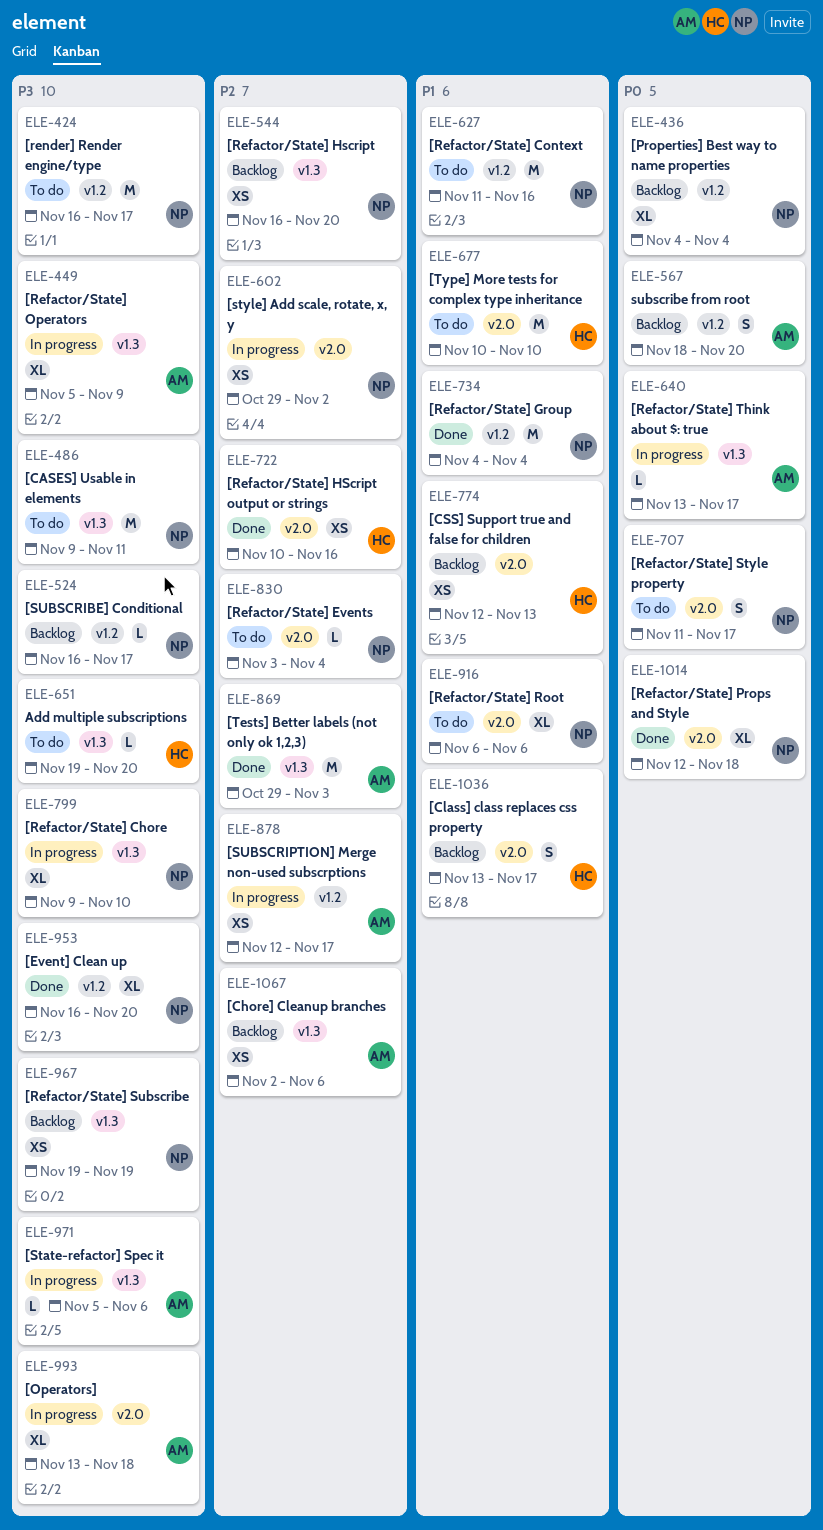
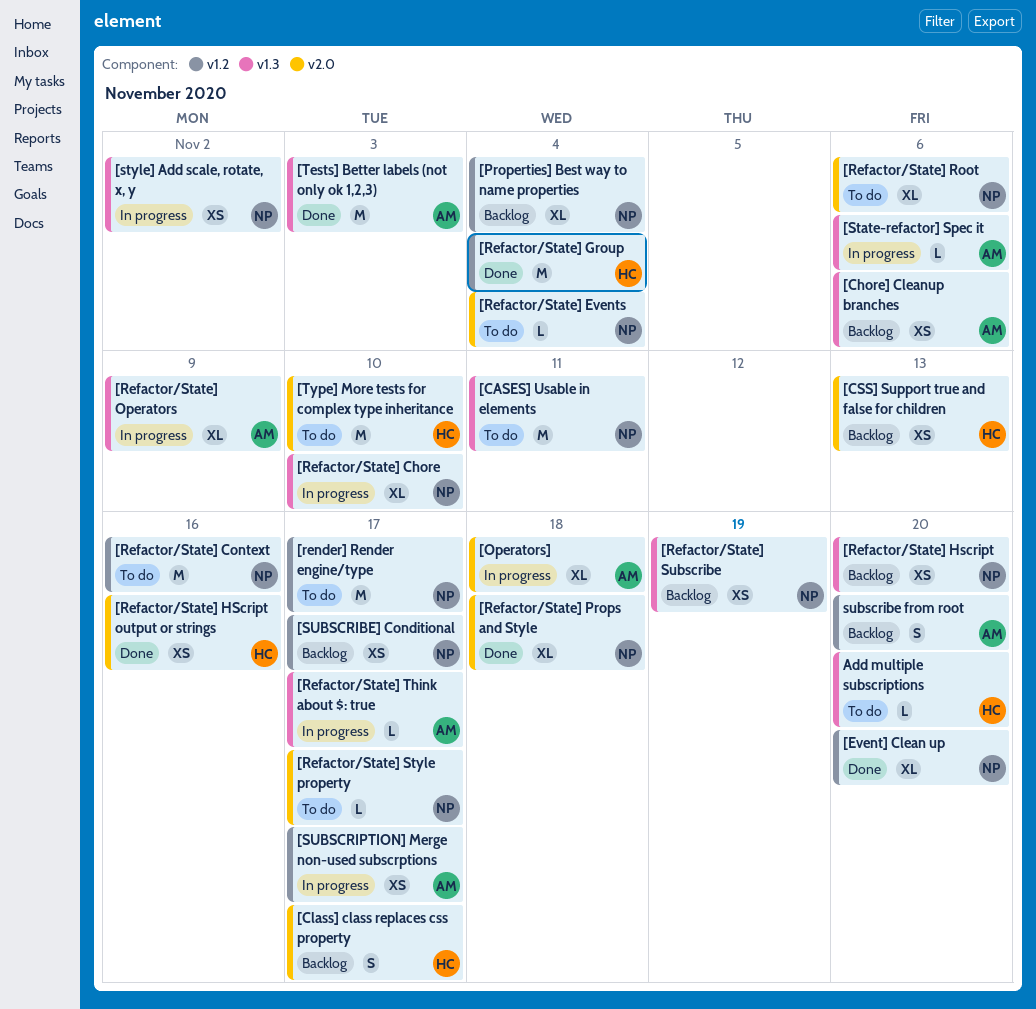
[Refactor/State] Group, owner: NP -> HC
[Refactor/State] Style property, estimate: S -> L
[style] Add scale, rotate, x, y, label: v2.0 -> v1.3
[SUBSCRIBE] Conditional, estimate: L -> XS

